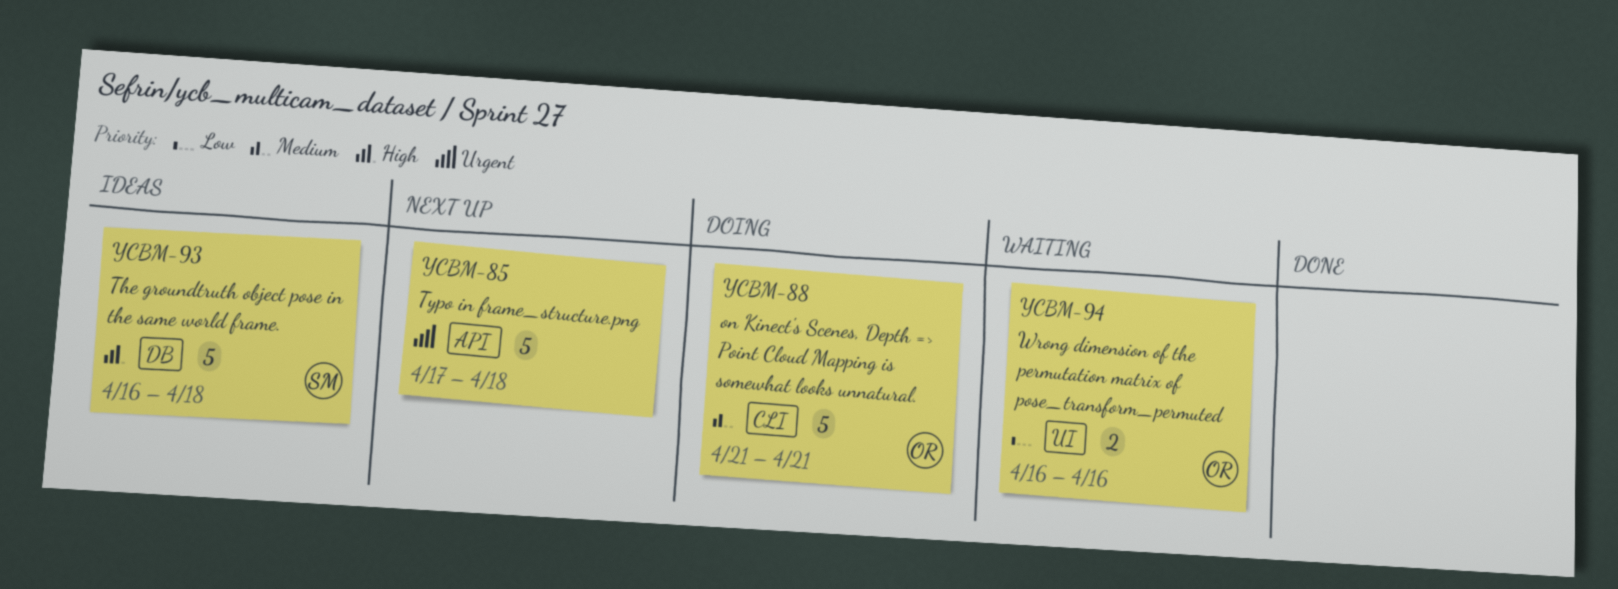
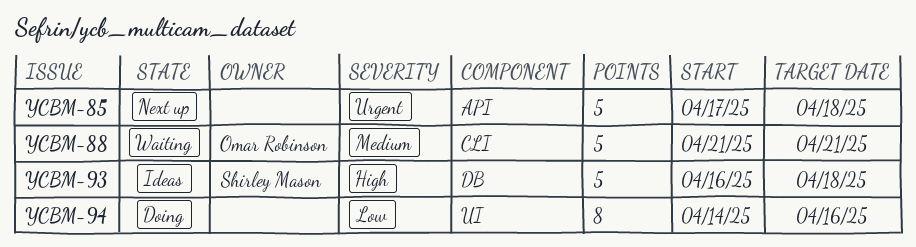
YCBM-88, status: Doing -> Waiting
YCBM-94, status: Waiting -> Doing
YCBM-94, owner: Omar Robinson -> none
YCBM-94, estimate: 2 -> 8
YCBM-94, start: Apr 16 -> Apr 14

